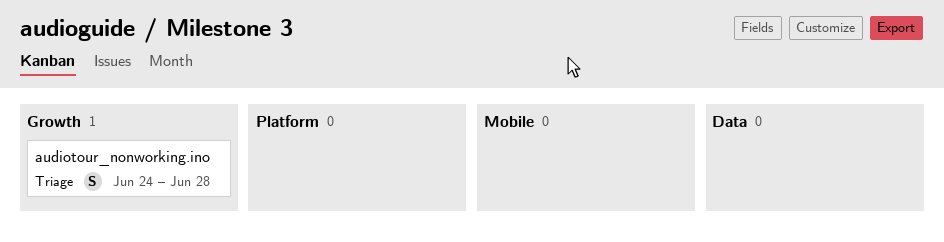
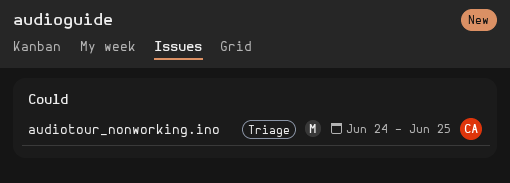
audiotour_nonworking.ino, estimate: S -> M
audiotour_nonworking.ino, due: Jun 28 -> Jun 25

